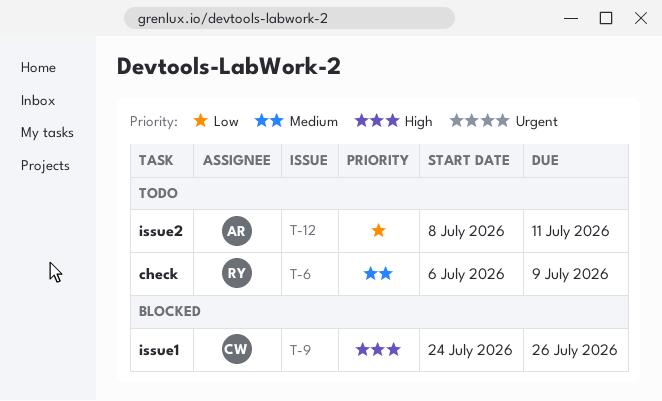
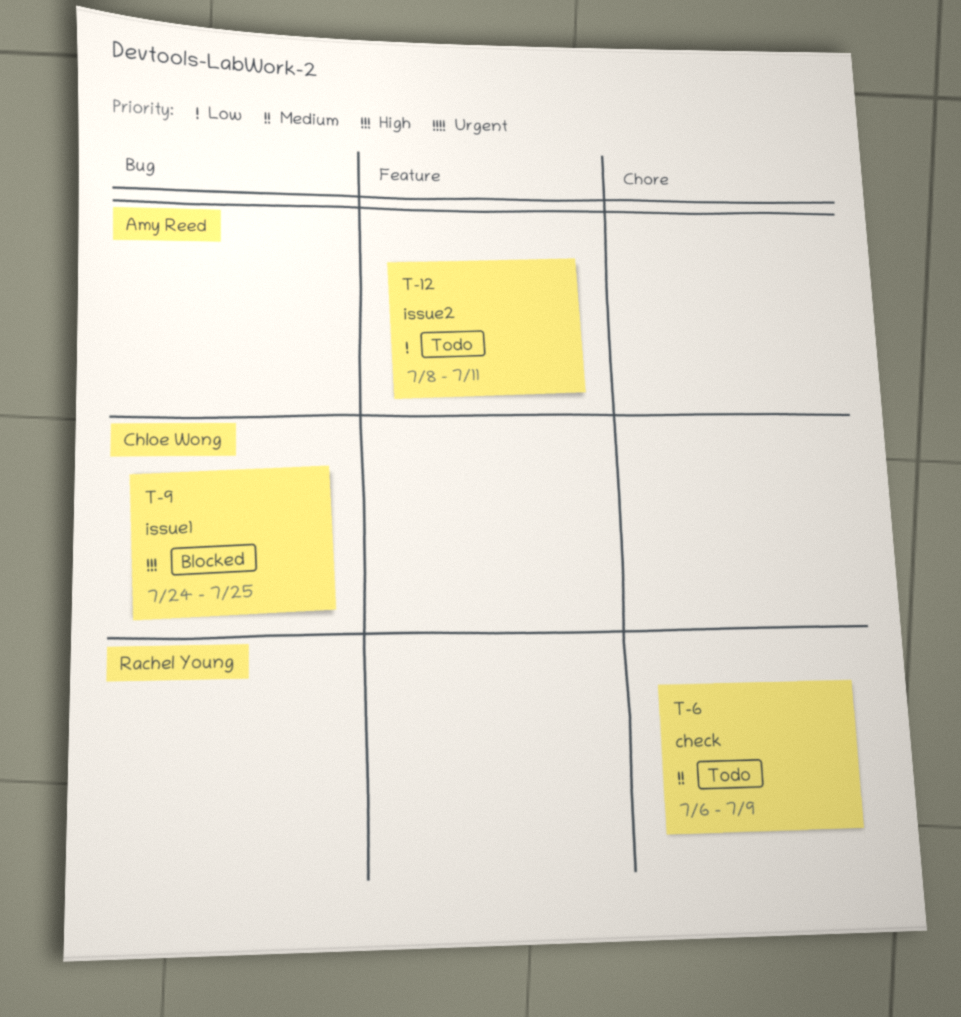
T-9, due: Jul 26 -> Jul 25

